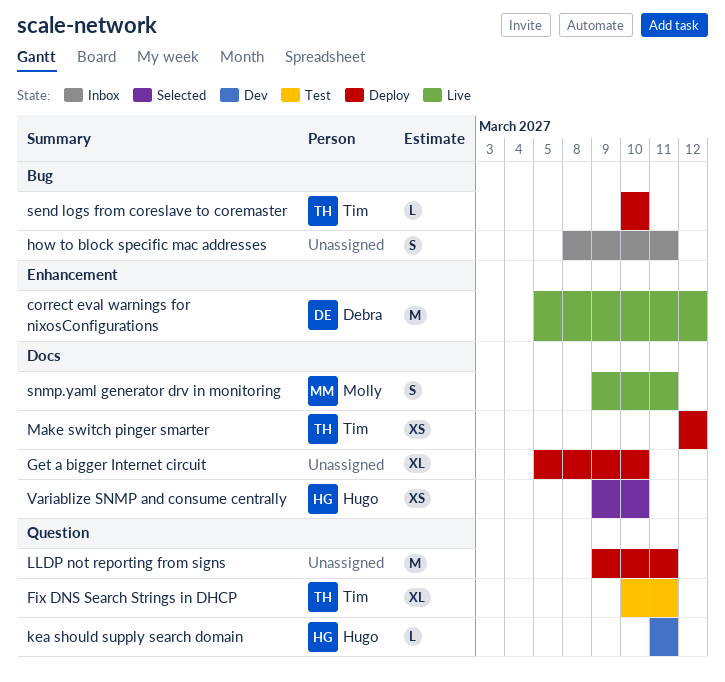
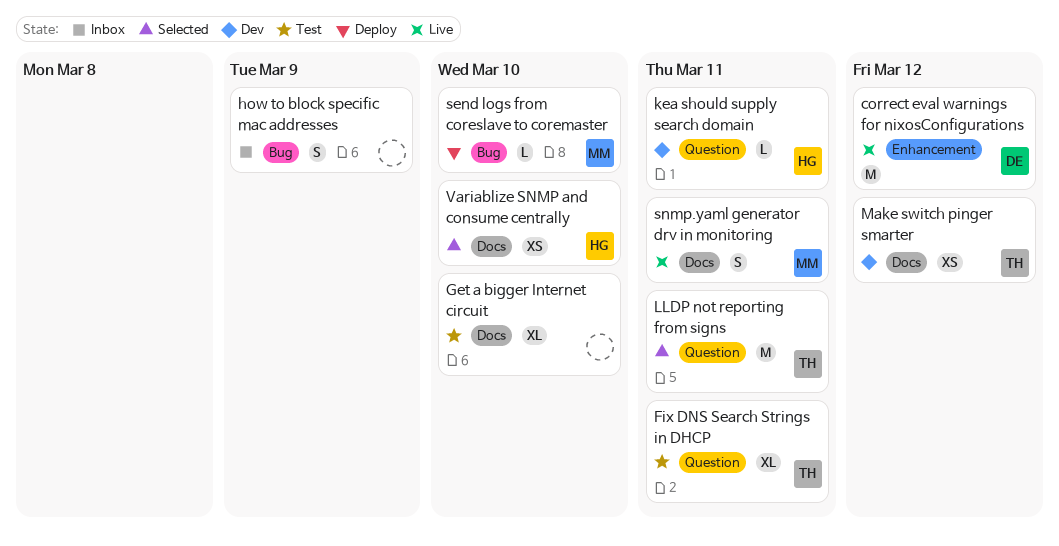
Get a bigger Internet circuit, status: Deploy -> Test
how to block specific mac addresses, due: Mar 11 -> Mar 9
LLDP not reporting from signs, status: Deploy -> Selected
LLDP not reporting from signs, owner: none -> Tim
Make switch pinger smarter, status: Deploy -> Dev
send logs from coreslave to coremaster, owner: Tim -> Molly

